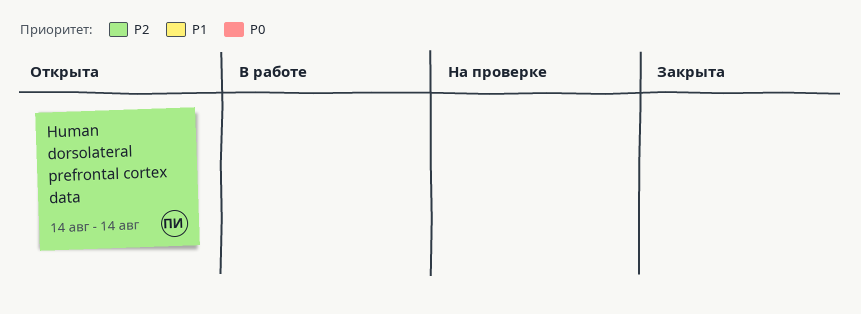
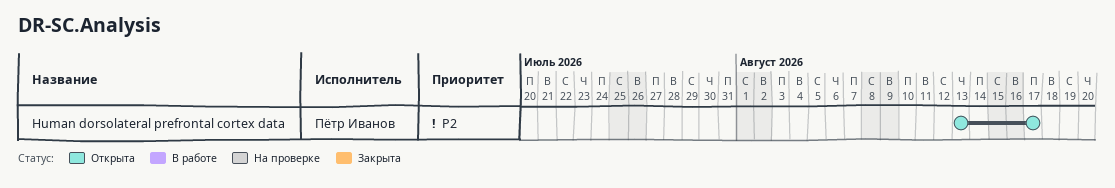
Human dorsolateral prefrontal cortex data, start: Aug 14 -> Aug 13
Human dorsolateral prefrontal cortex data, due: Aug 14 -> Aug 17

